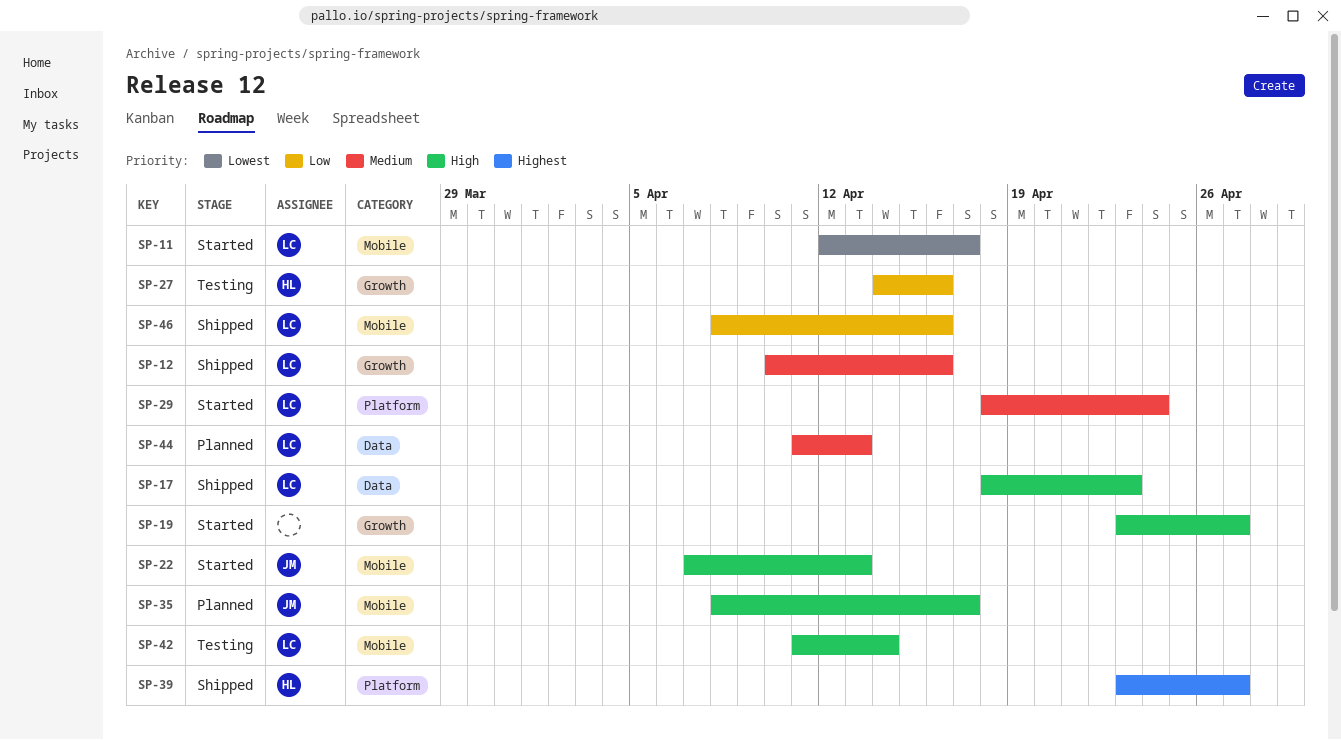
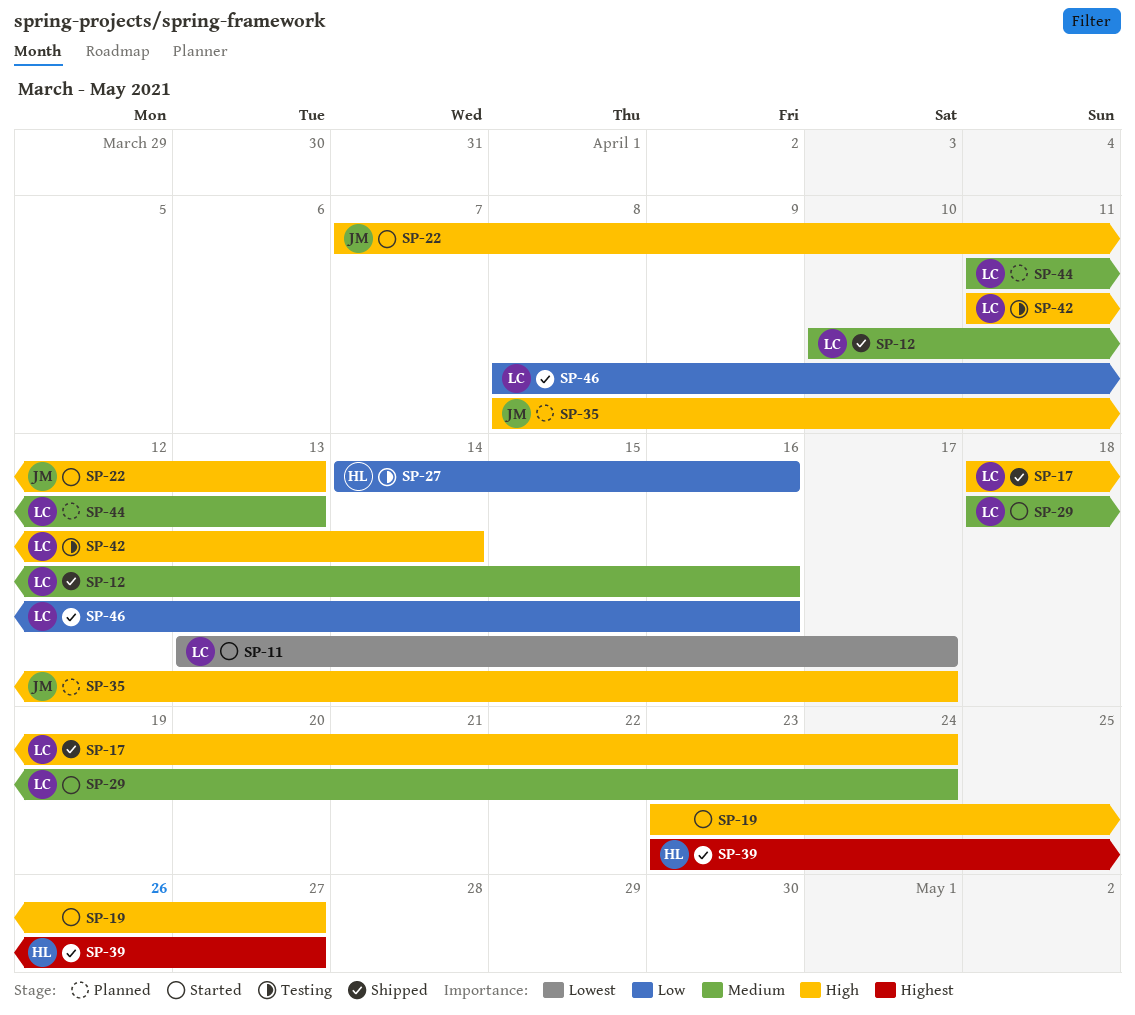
SP-11, start: Apr 12 -> Apr 13
SP-17, due: Apr 23 -> Apr 24

